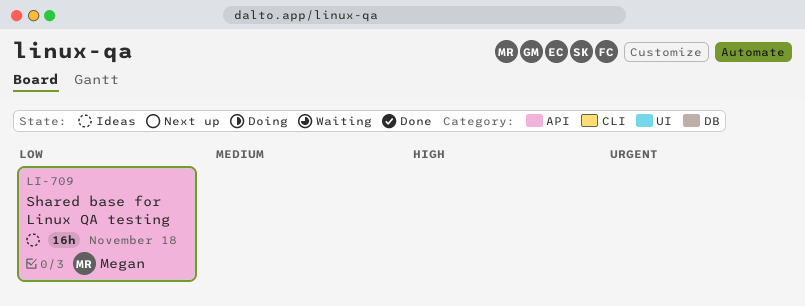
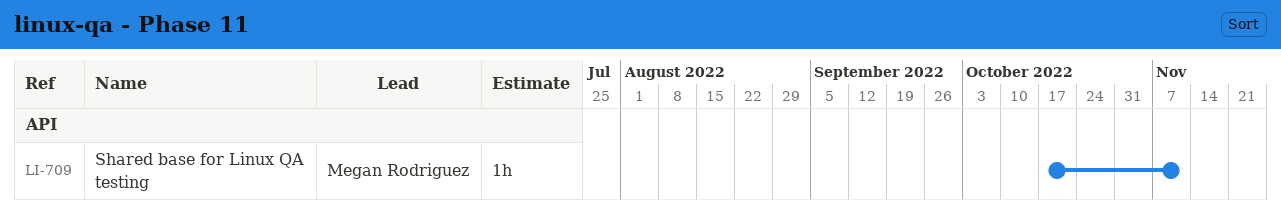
LI-709, estimate: 16h -> 1h
LI-709, due: Nov 18 -> Nov 11

